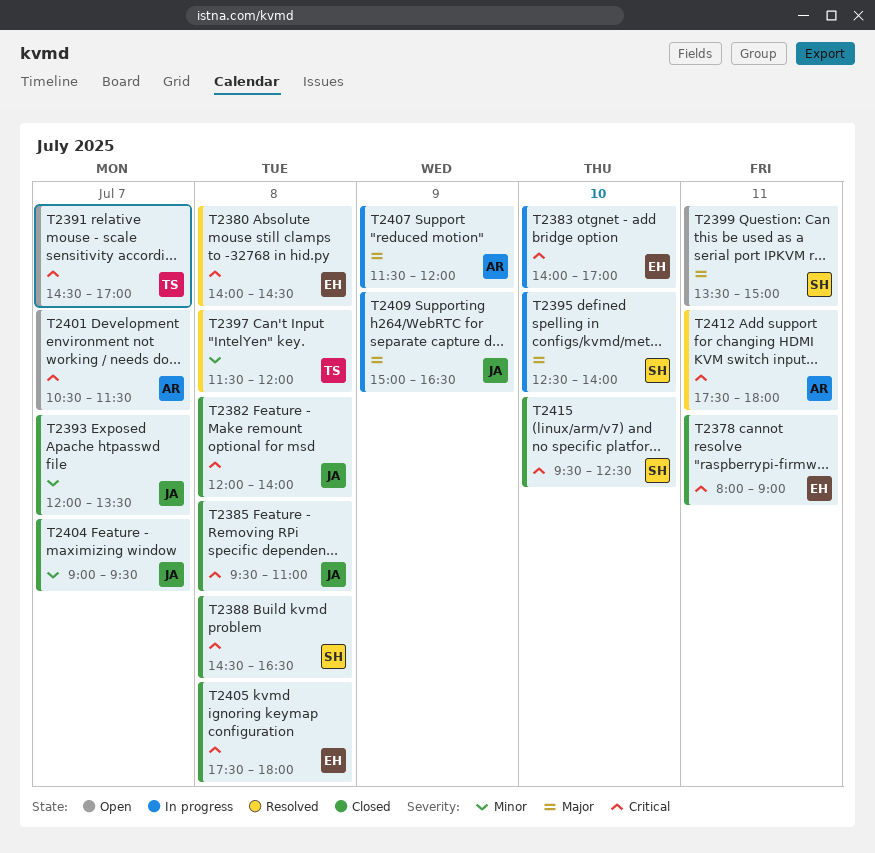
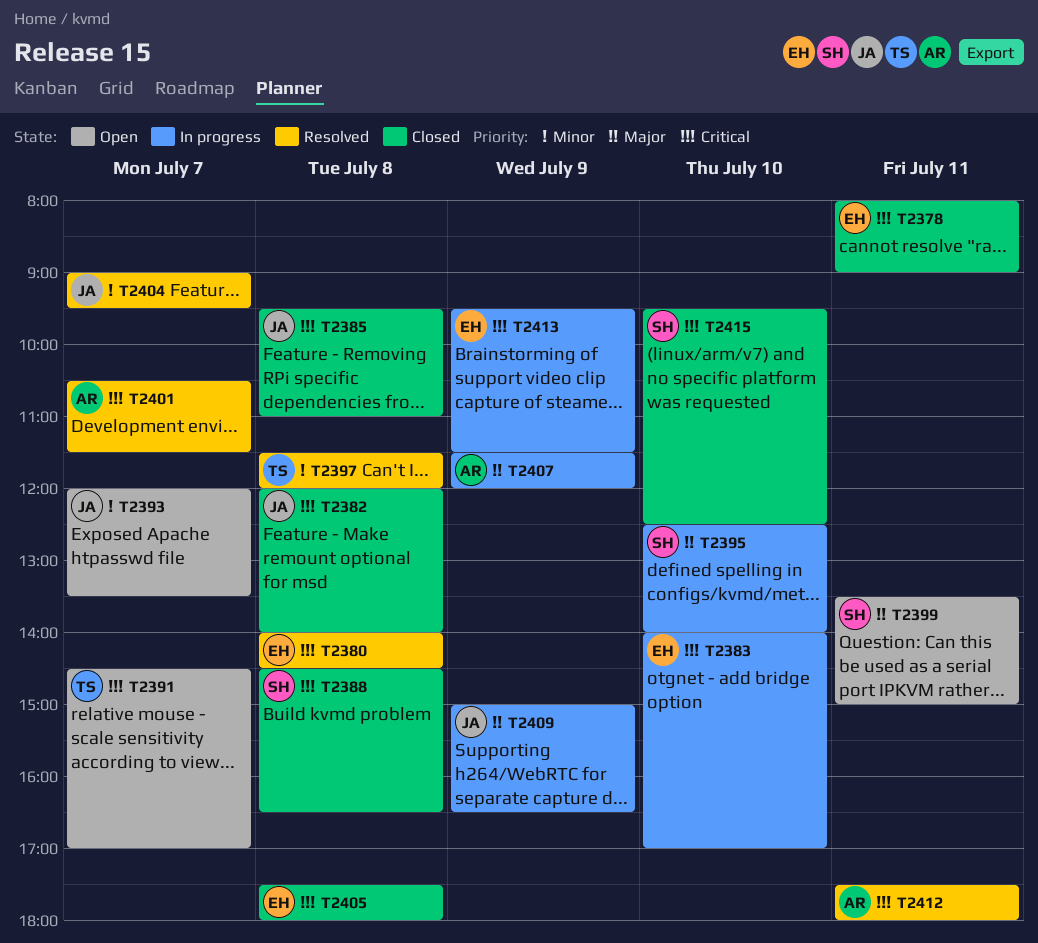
T2393, status: Closed -> Open
T2401, status: Open -> Resolved
T2404, status: Closed -> Resolved
T2413: none -> present

